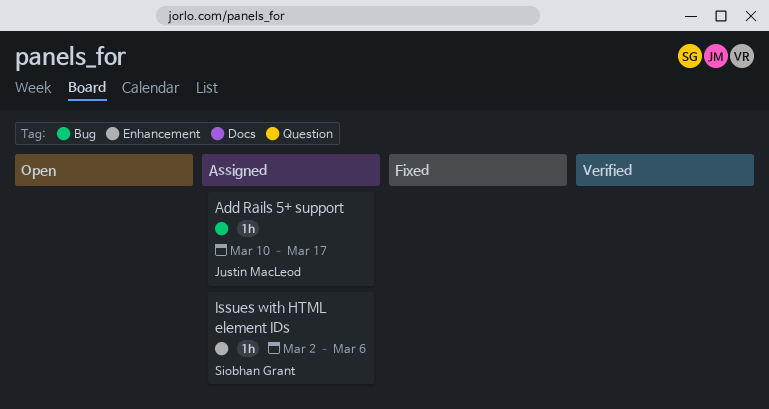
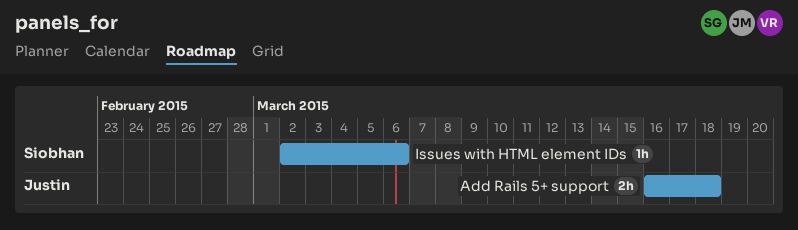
Add Rails 5+ support, estimate: 1h -> 2h
Add Rails 5+ support, start: Mar 10 -> Mar 16
Add Rails 5+ support, due: Mar 17 -> Mar 18

